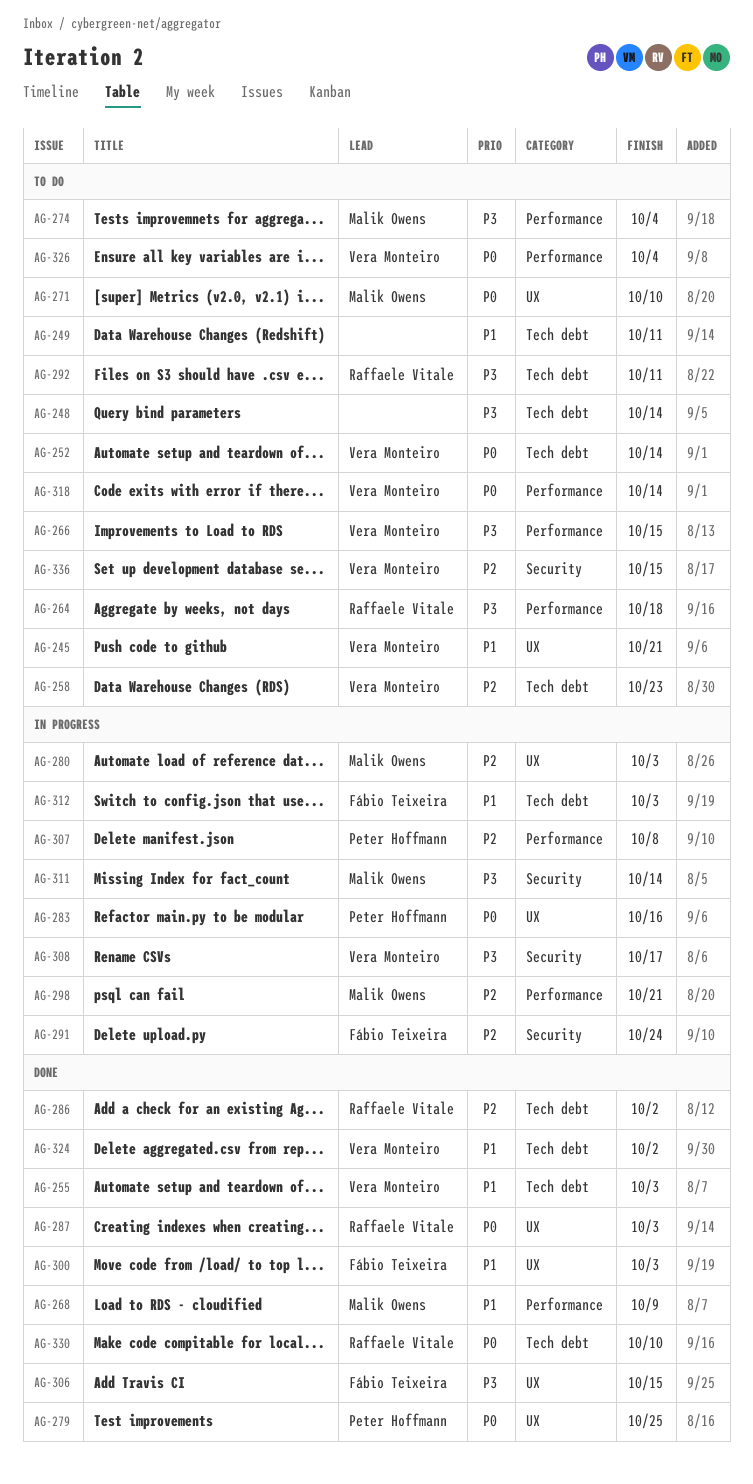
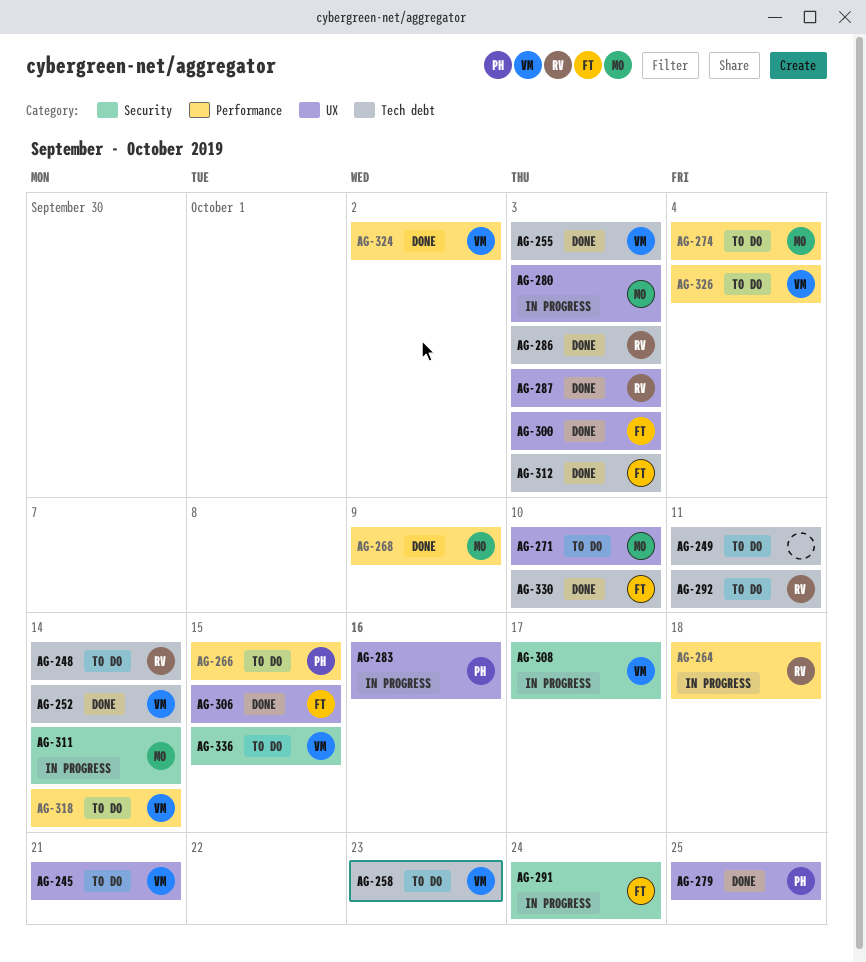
AG-248, owner: none -> Raffaele Vitale
AG-252, status: To do -> Done
AG-264, status: To do -> In progress
AG-266, owner: Vera Monteiro -> Peter Hoffmann
AG-286, due: Oct 2 -> Oct 3
AG-298: present -> none
AG-307: present -> none
AG-312, status: In progress -> Done
AG-324, label: Tech debt -> Performance
AG-330, owner: Raffaele Vitale -> Fábio Teixeira

